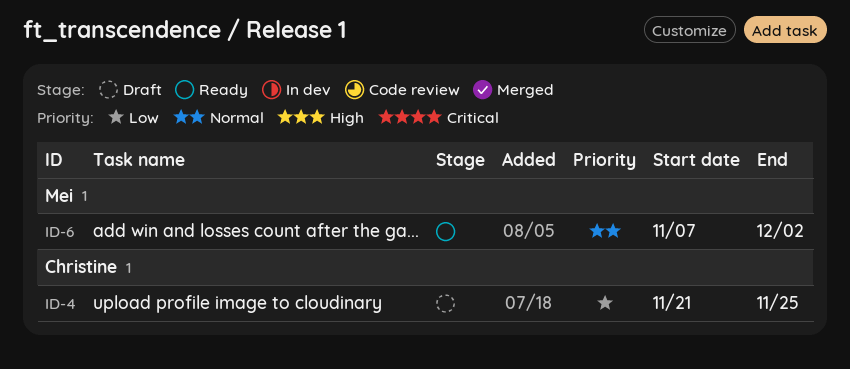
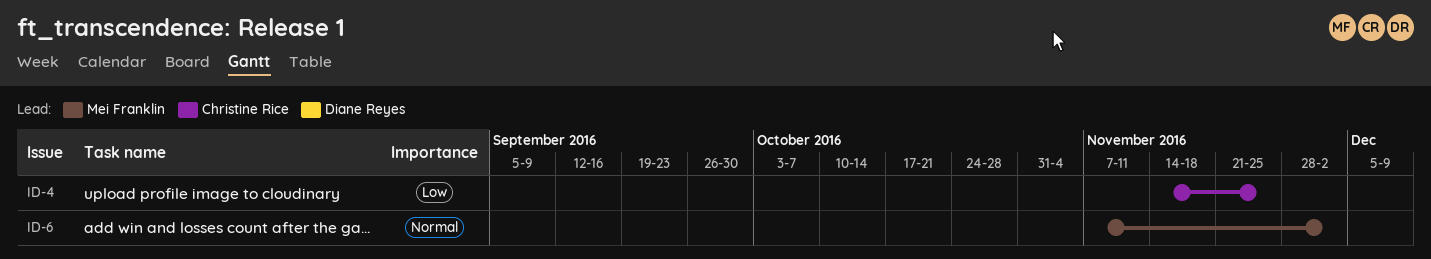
ID-4, start: Nov 21 -> Nov 14

